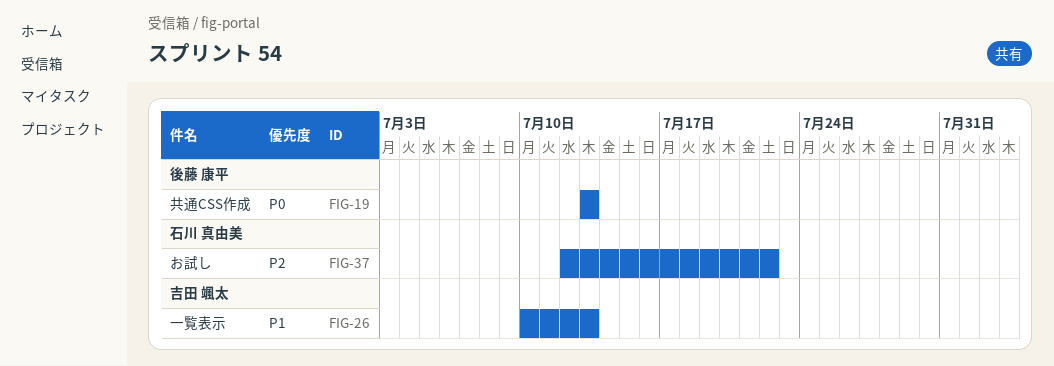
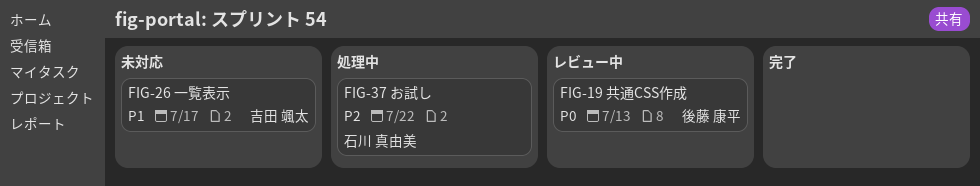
FIG-26, due: Jul 13 -> Jul 17

